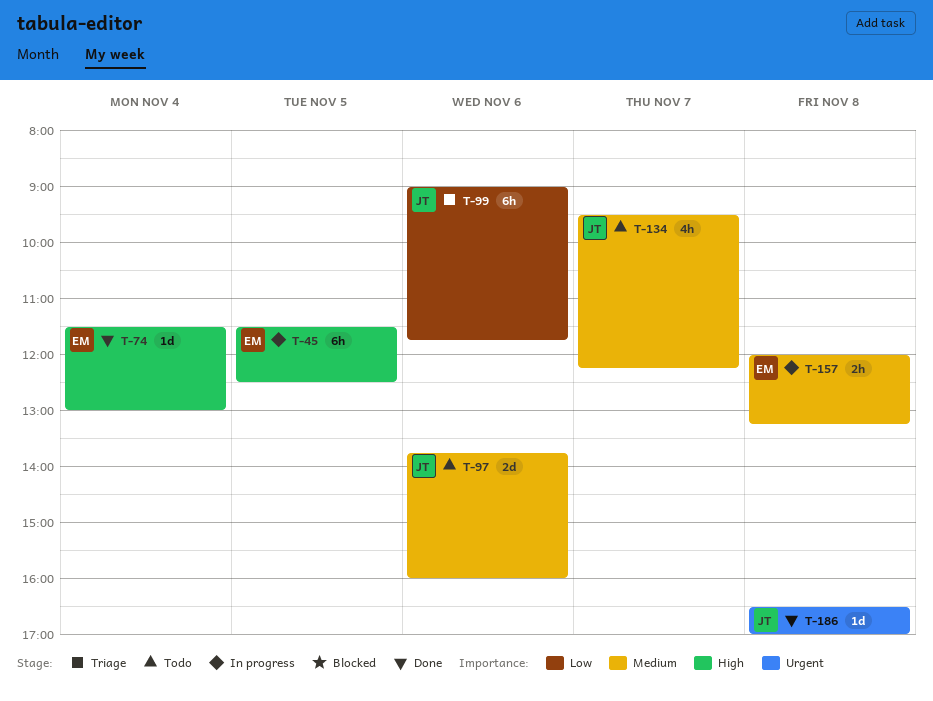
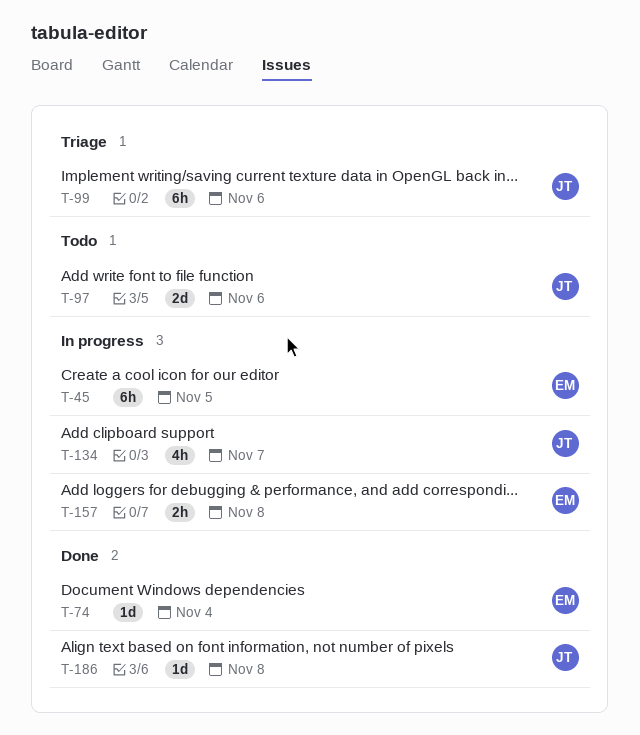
T-134, status: Todo -> In progress

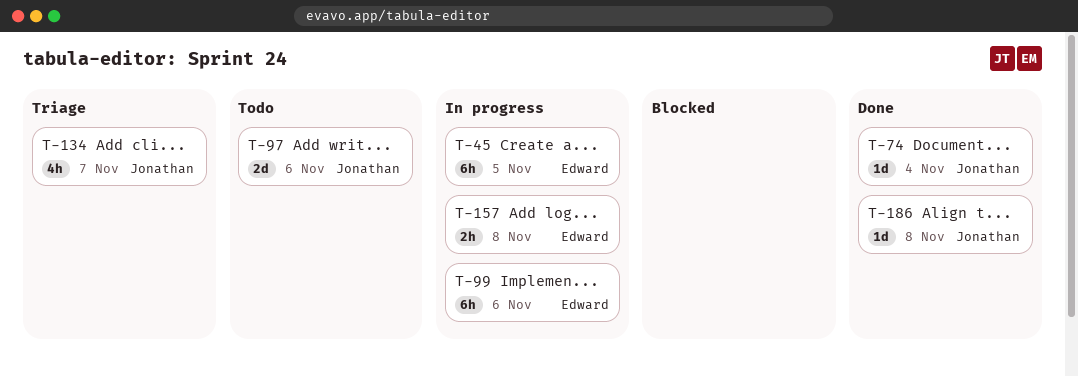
T-74, owner: Edward -> Jonathan
T-99, status: Triage -> In progress
T-99, owner: Jonathan -> Edward
T-134, status: In progress -> Triage

